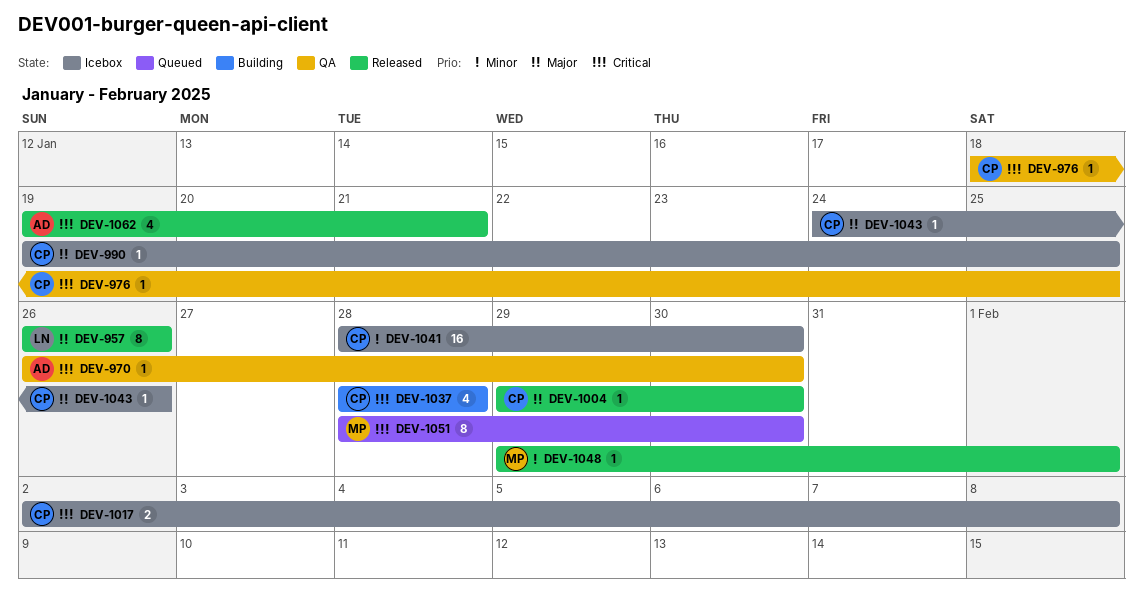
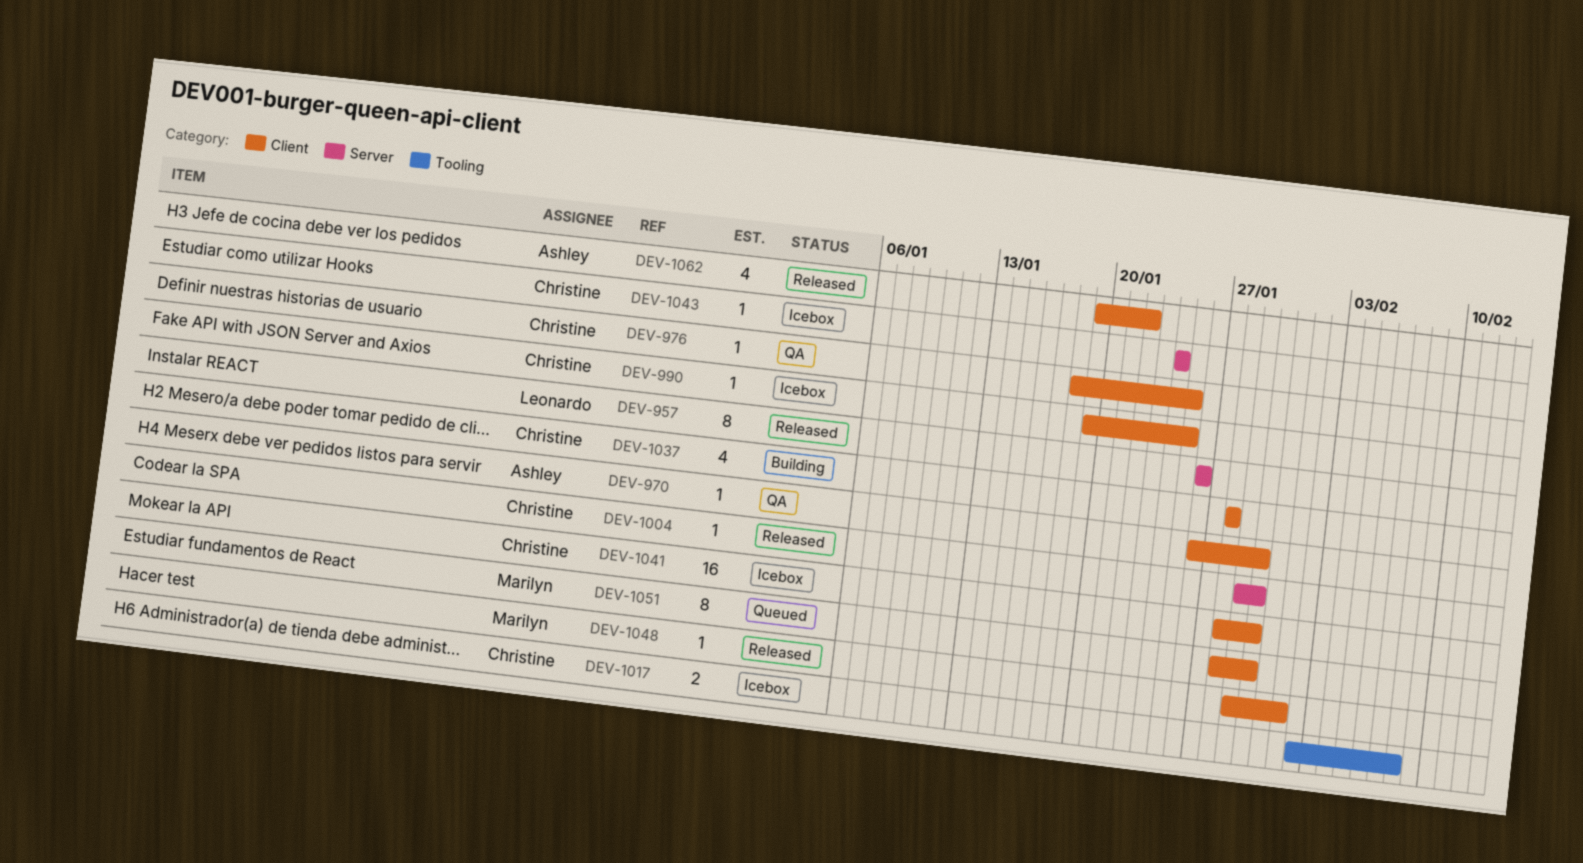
DEV-1043, due: Jan 26 -> Jan 24
DEV-1062, due: Jan 21 -> Jan 22

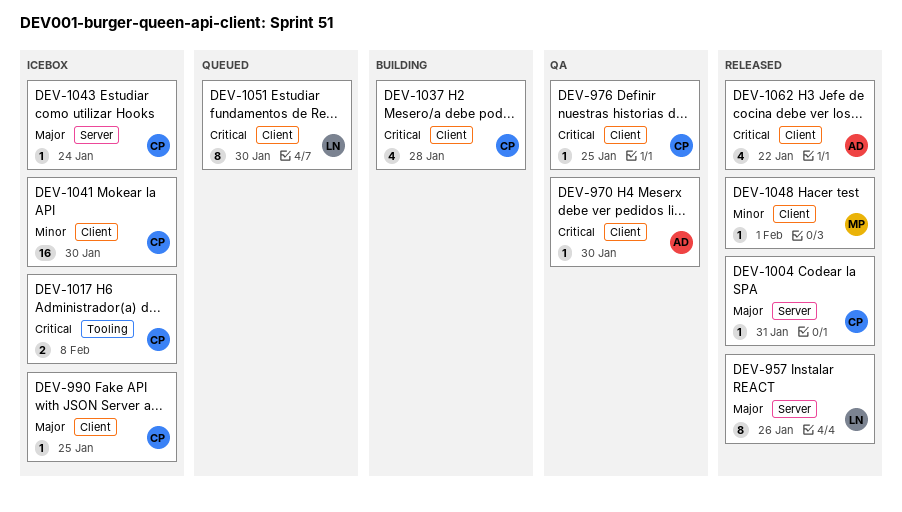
DEV-1004, due: Jan 30 -> Jan 31
DEV-1051, owner: Marilyn -> Leonardo

